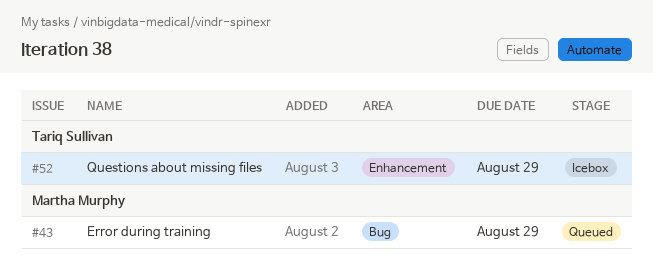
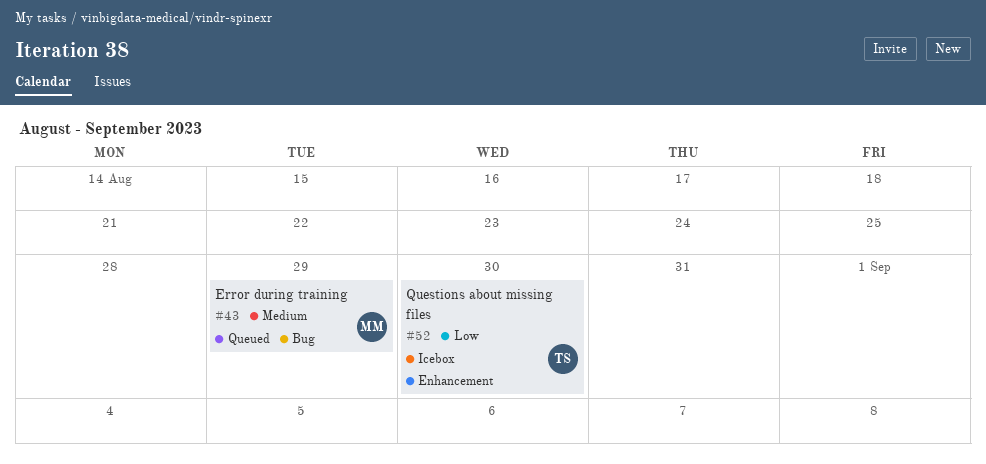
#52, due: Aug 29 -> Aug 30

